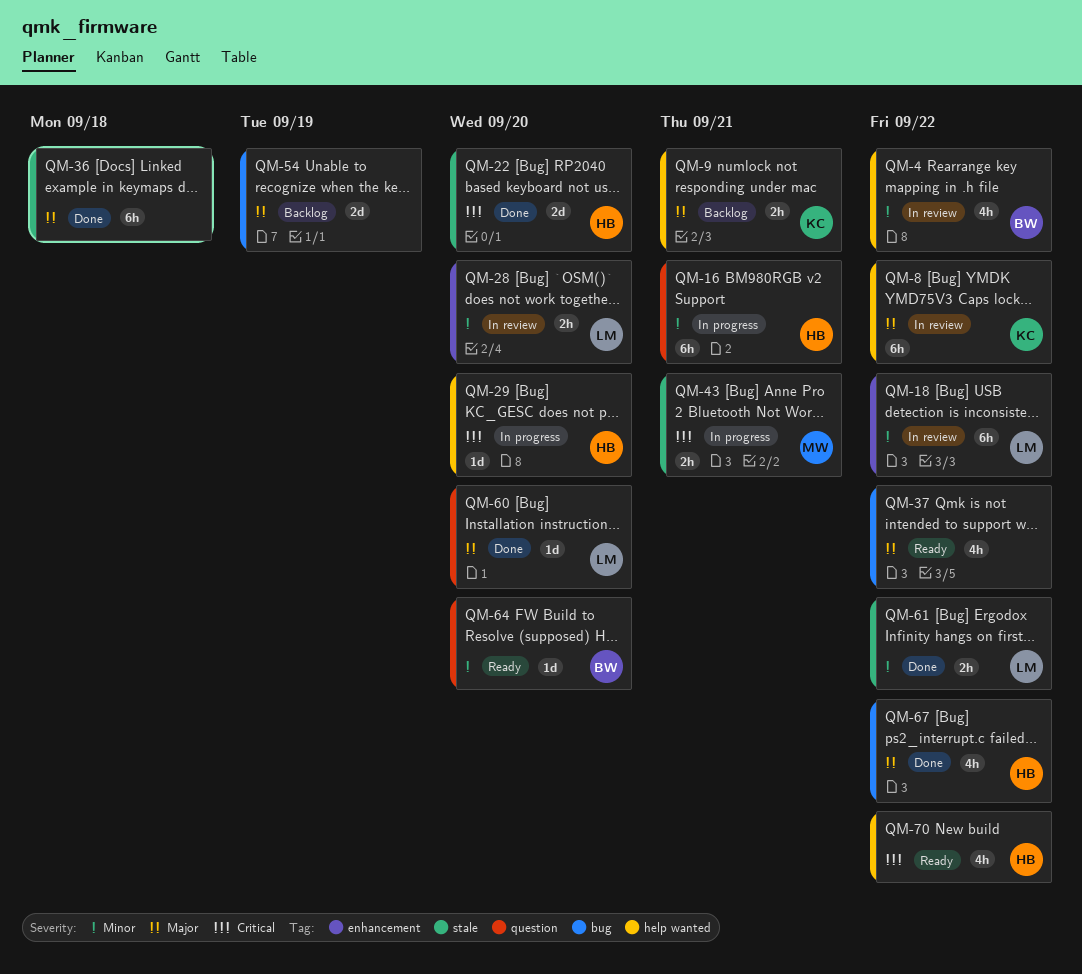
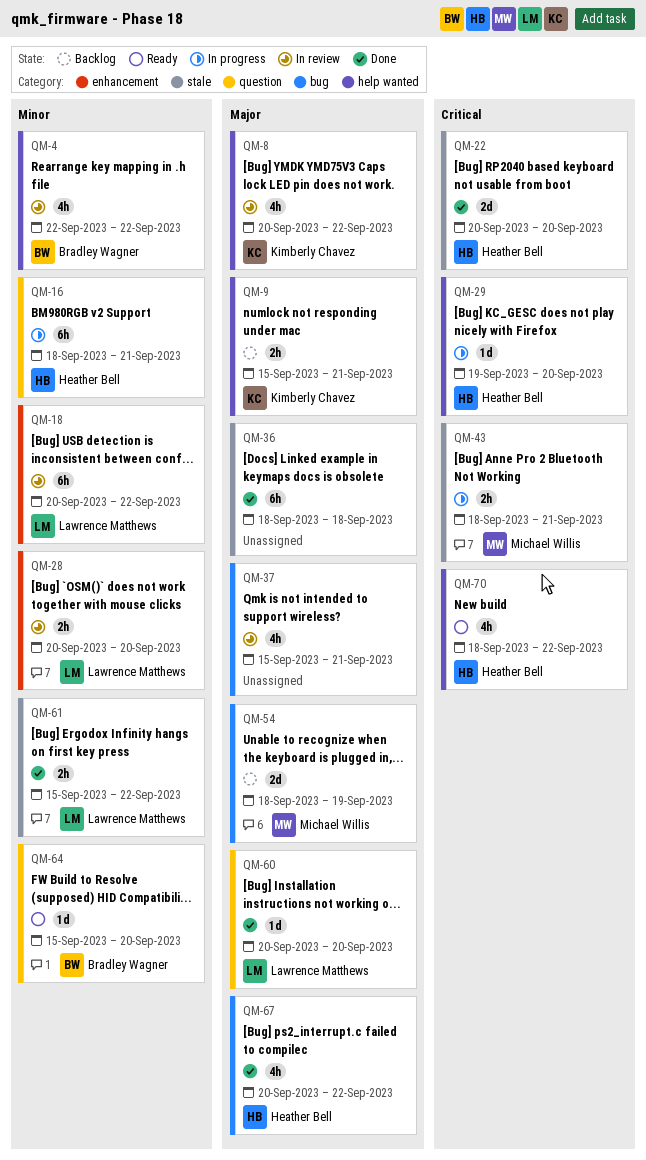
QM-8, estimate: 6h -> 4h
QM-37, status: Ready -> In review
QM-37, due: Sep 22 -> Sep 21
QM-54, owner: none -> Michael Willis

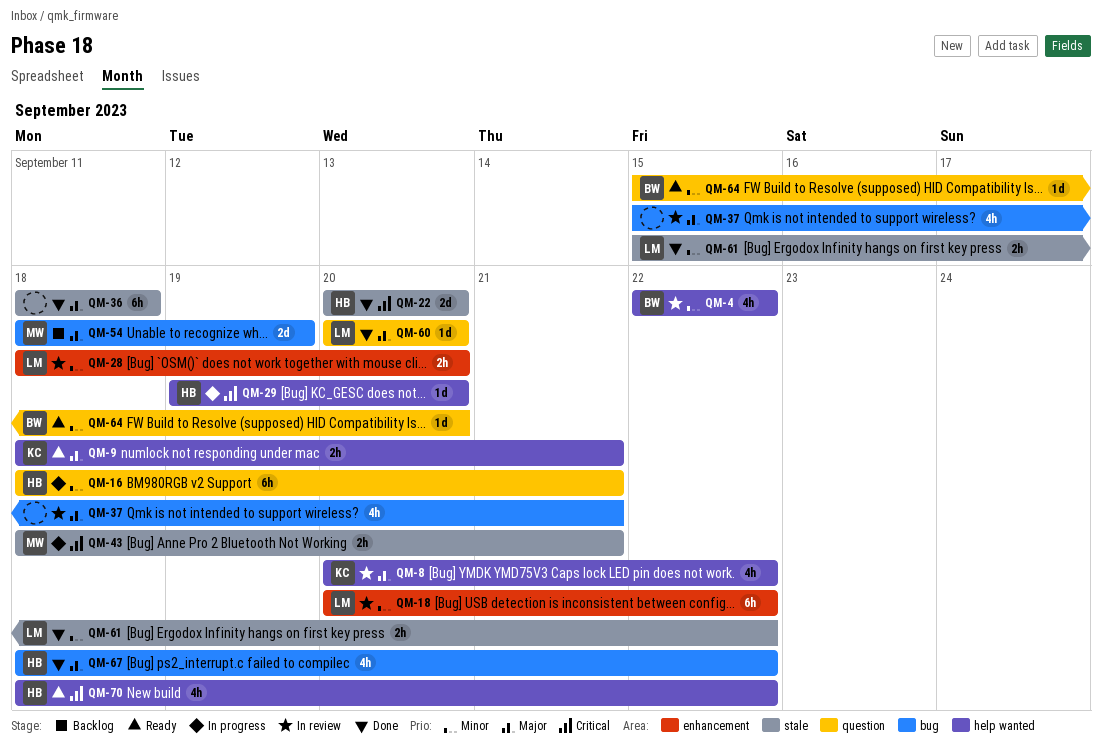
QM-9, status: Backlog -> Ready
QM-9, start: Sep 15 -> Sep 18
QM-28, start: Sep 20 -> Sep 18
QM-67, start: Sep 20 -> Sep 18

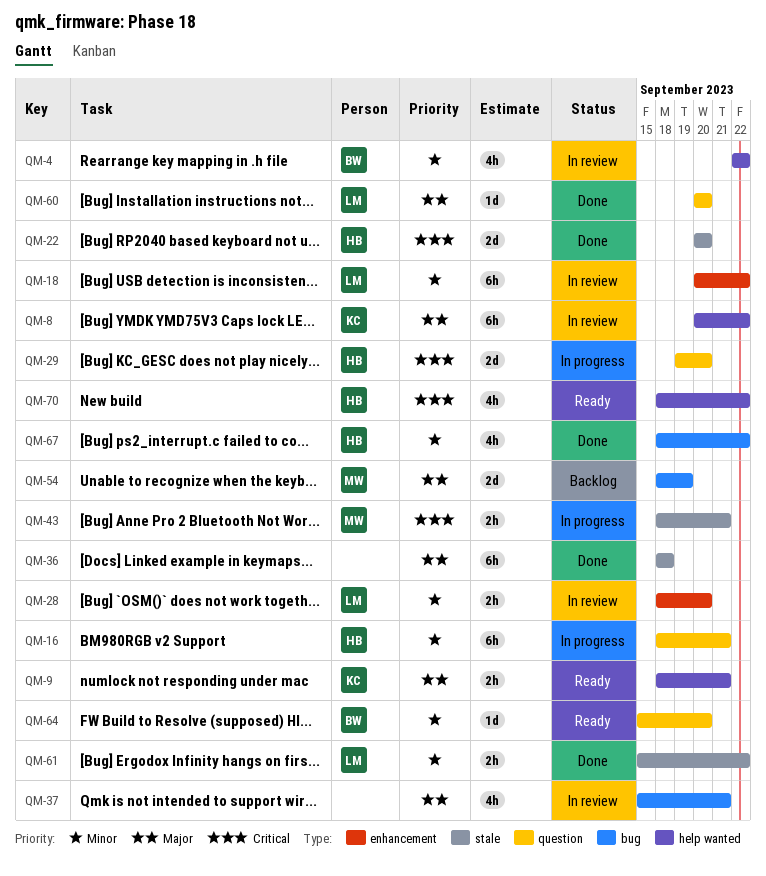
QM-8, estimate: 4h -> 6h
QM-29, label: help wanted -> question
QM-29, estimate: 1d -> 2d
QM-67, priority: Major -> Minor

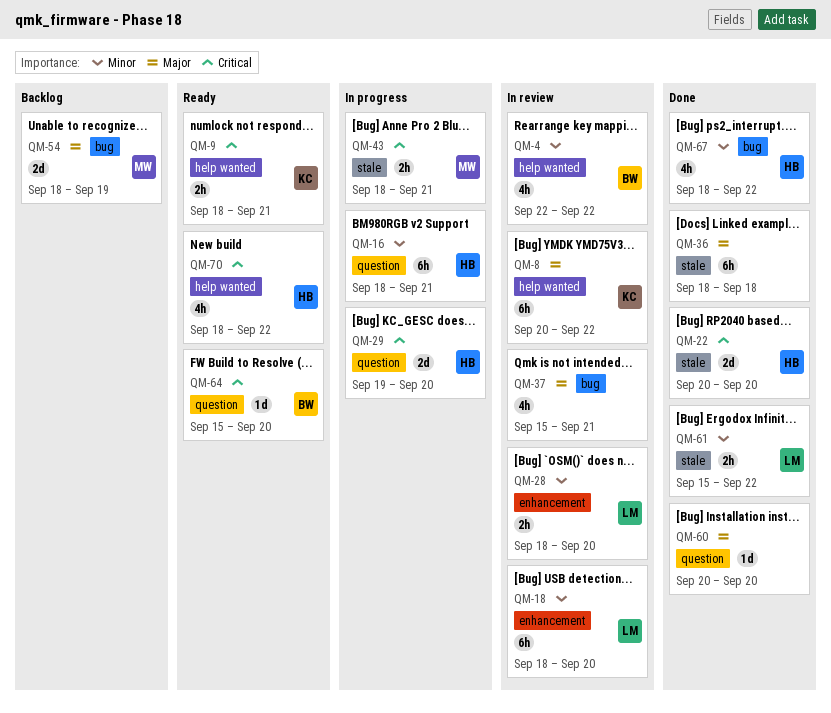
QM-9, priority: Major -> Critical
QM-18, start: Sep 20 -> Sep 18
QM-18, due: Sep 22 -> Sep 20
QM-60, owner: LM -> none
QM-64, priority: Minor -> Critical

